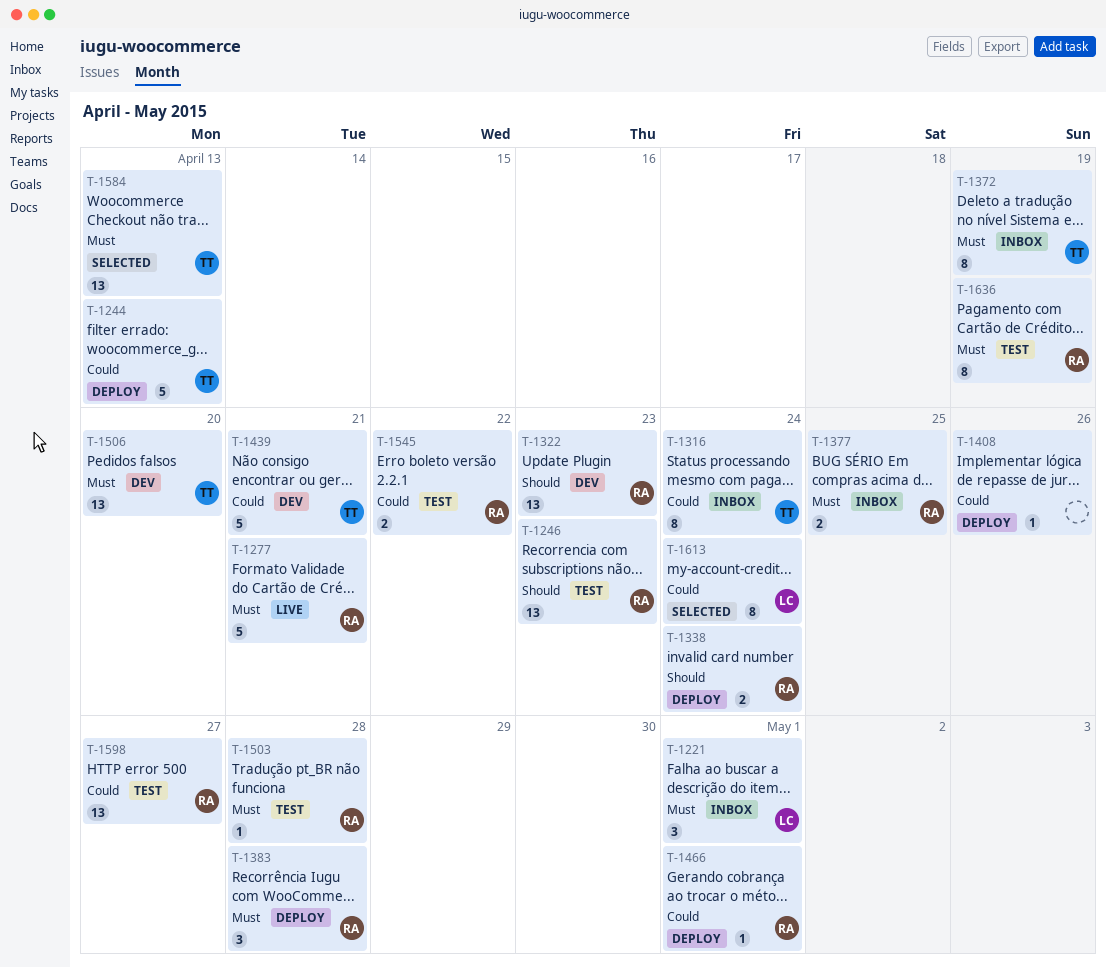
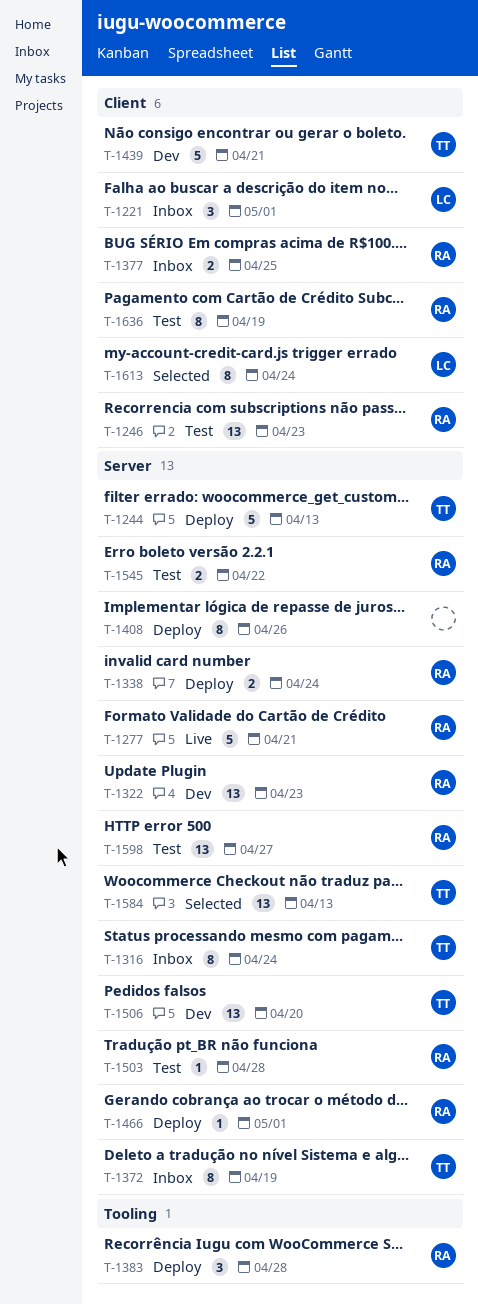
T-1408, estimate: 1 -> 8

